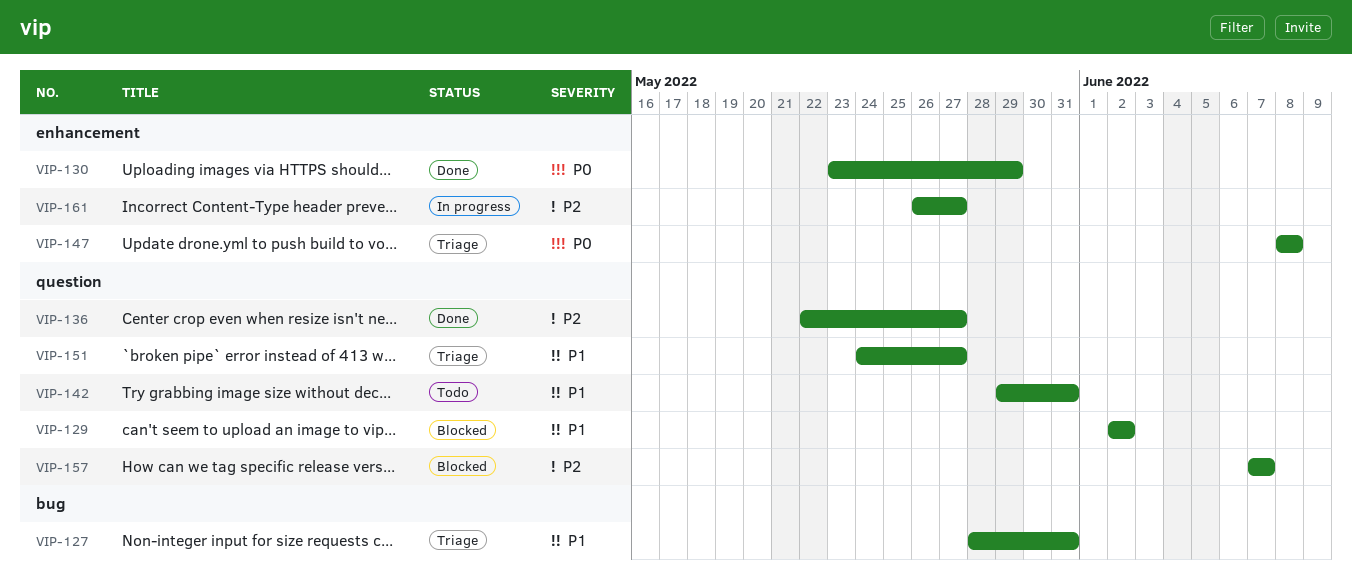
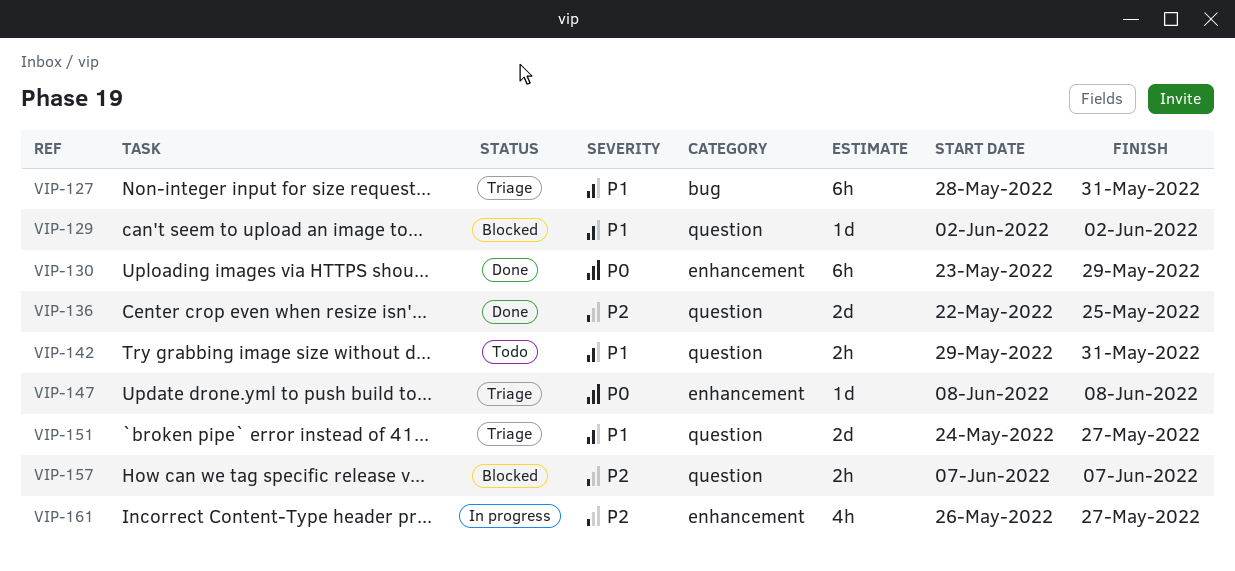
VIP-136, due: May 27 -> May 25

